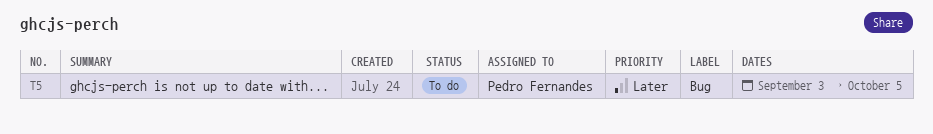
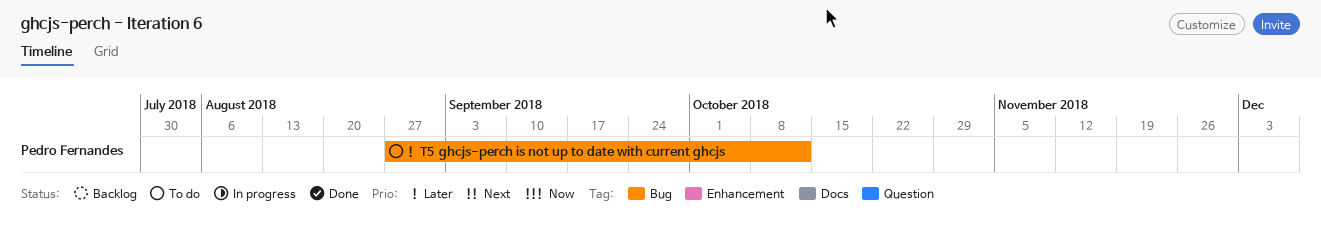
T5, start: Sep 3 -> Aug 27
T5, due: Oct 5 -> Oct 12

